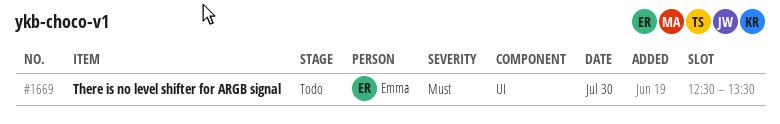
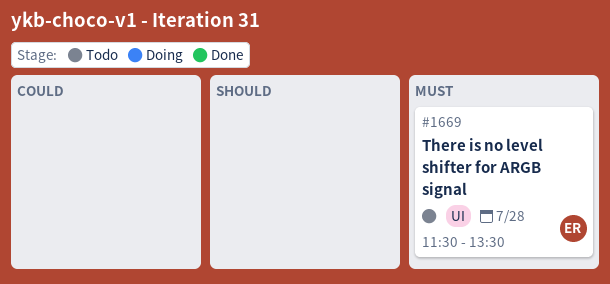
#1669, day: Jul 30 -> Jul 28
#1669, begins: 12:30 -> 11:30

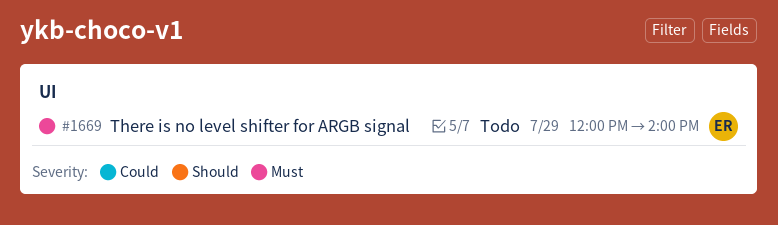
#1669, day: Jul 28 -> Jul 29
#1669, begins: 11:30 -> 12:00
#1669, ends: 13:30 -> 14:00

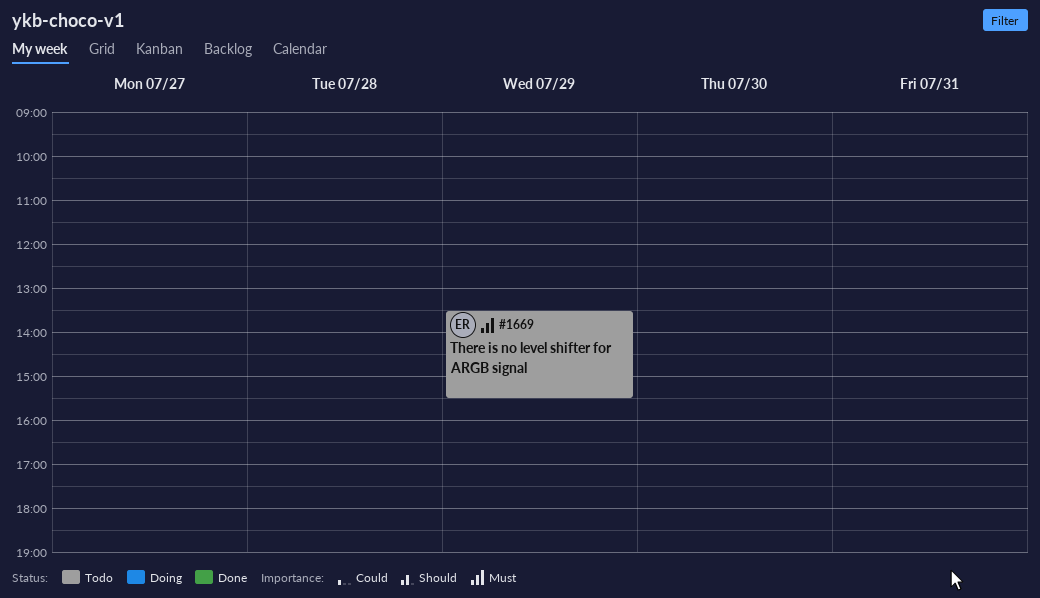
#1669, begins: 12:00 -> 13:30
#1669, ends: 14:00 -> 15:30

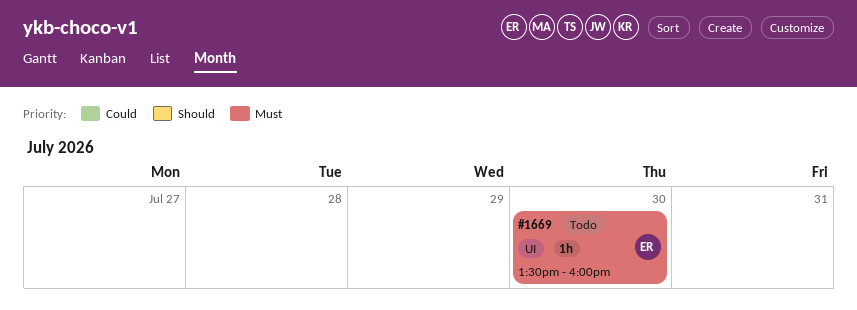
#1669, day: Jul 29 -> Jul 30
#1669, ends: 15:30 -> 16:00

